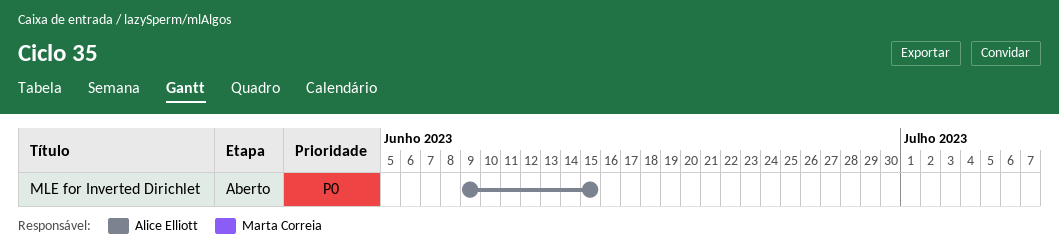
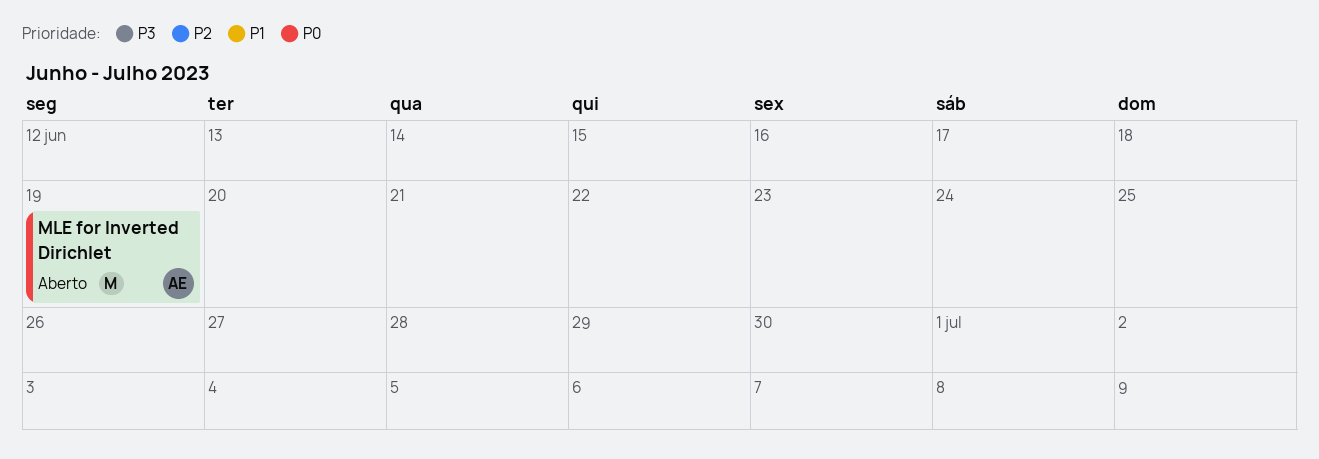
MLE for Inverted Dirichlet, due: Jun 15 -> Jun 19

